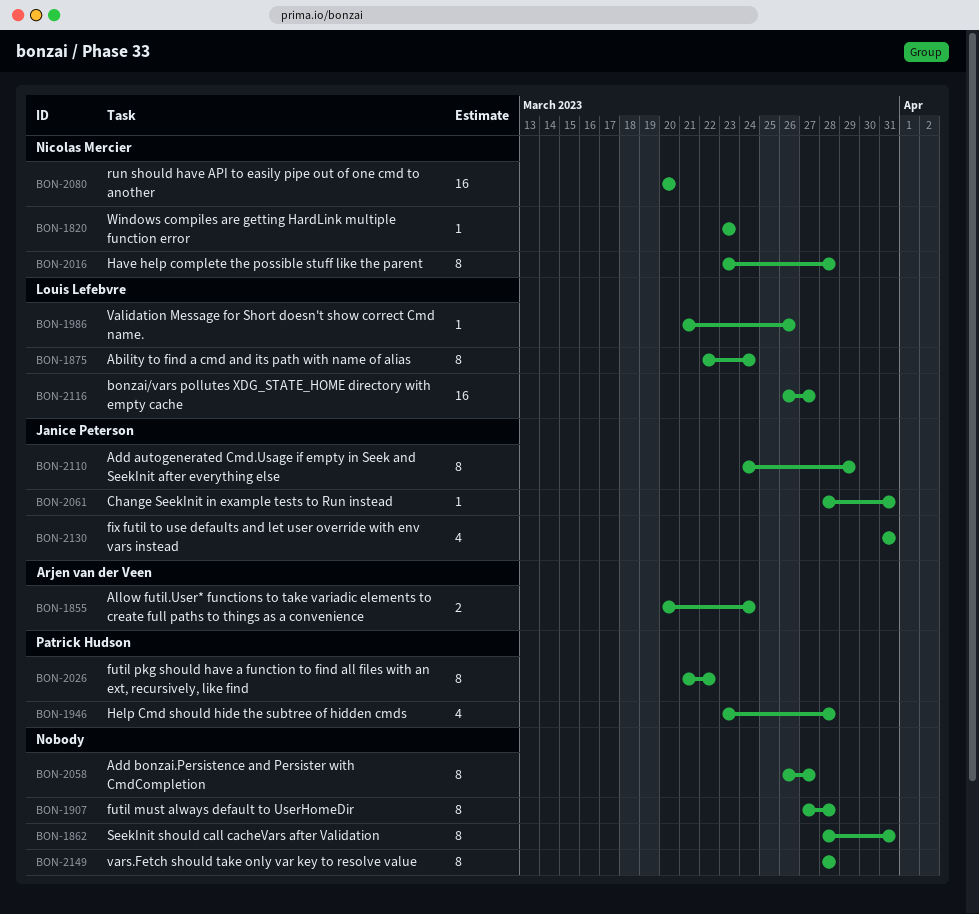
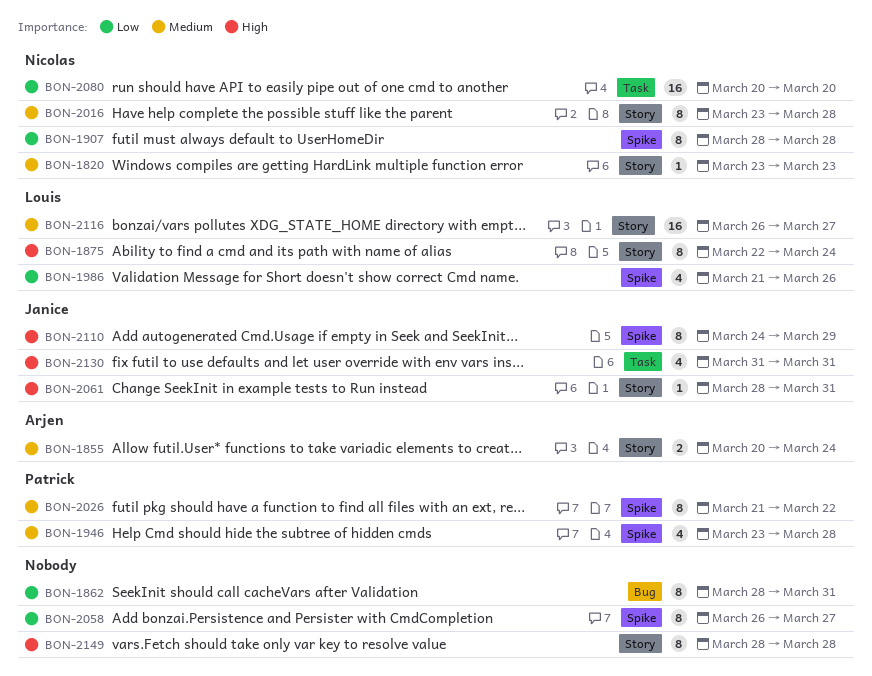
BON-1907, owner: none -> Nicolas Mercier
BON-1907, start: Mar 27 -> Mar 28
BON-1986, estimate: 1 -> 4

